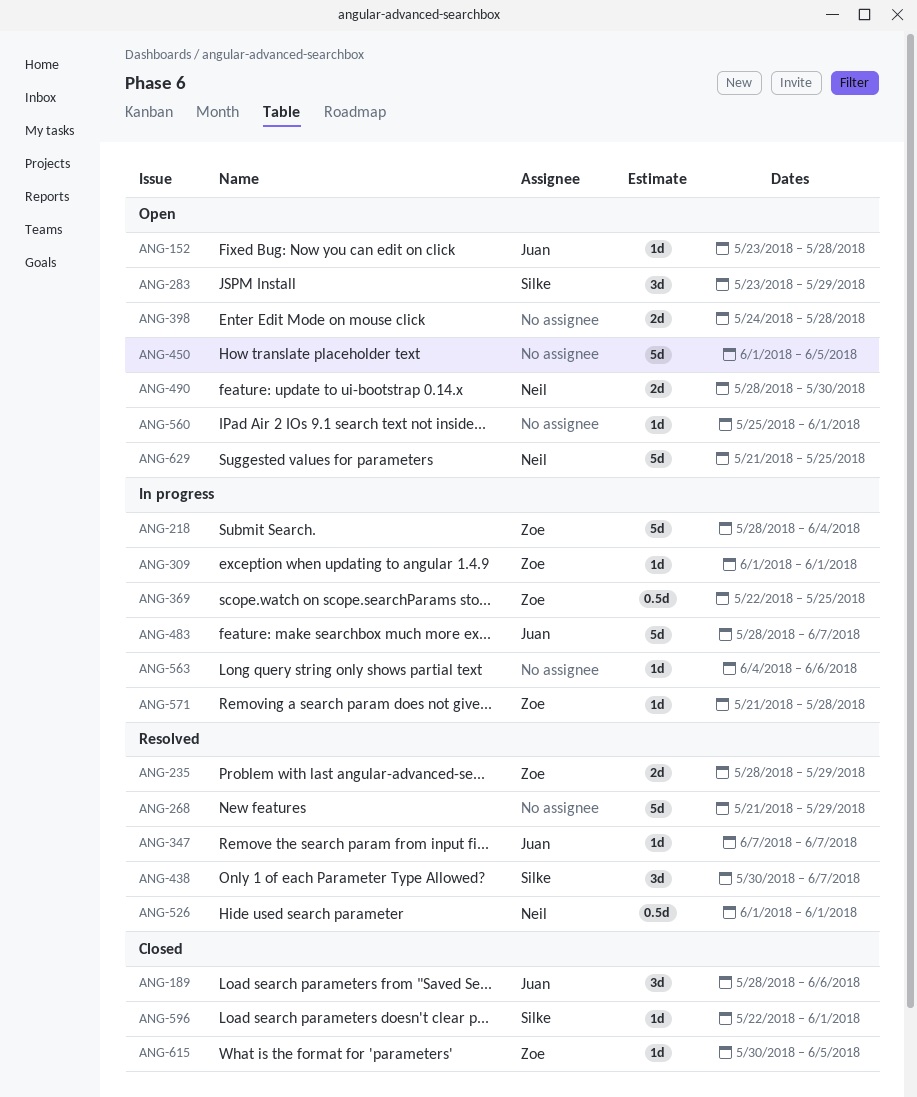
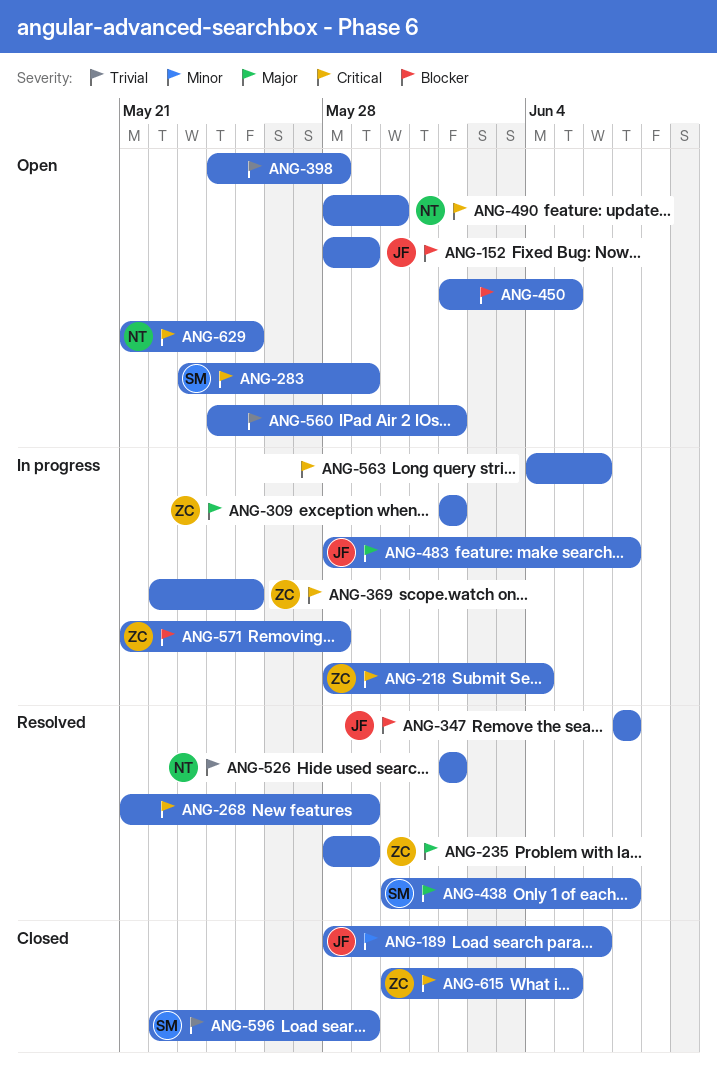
ANG-152, start: May 23 -> May 28
ANG-152, due: May 28 -> May 29
ANG-560, start: May 25 -> May 24
ANG-596, due: Jun 1 -> May 29

